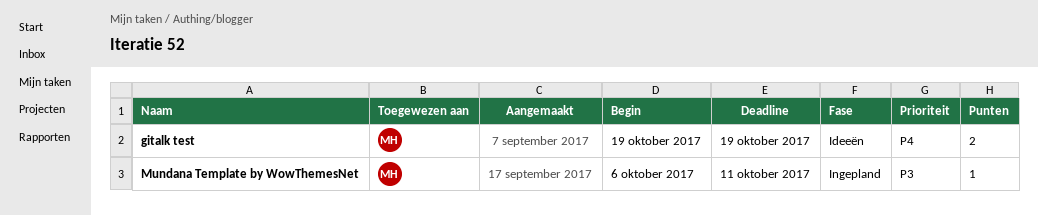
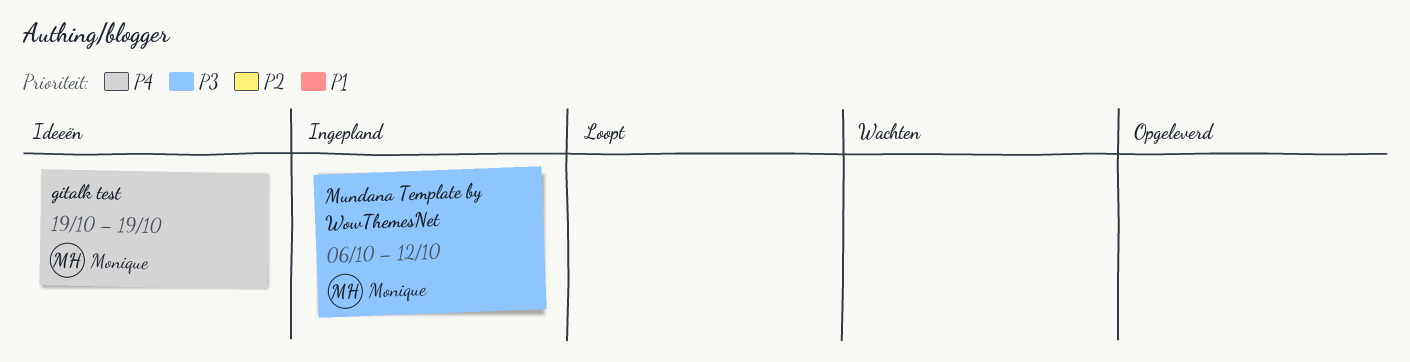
Mundana Template by WowThemesNet, due: Oct 11 -> Oct 12

